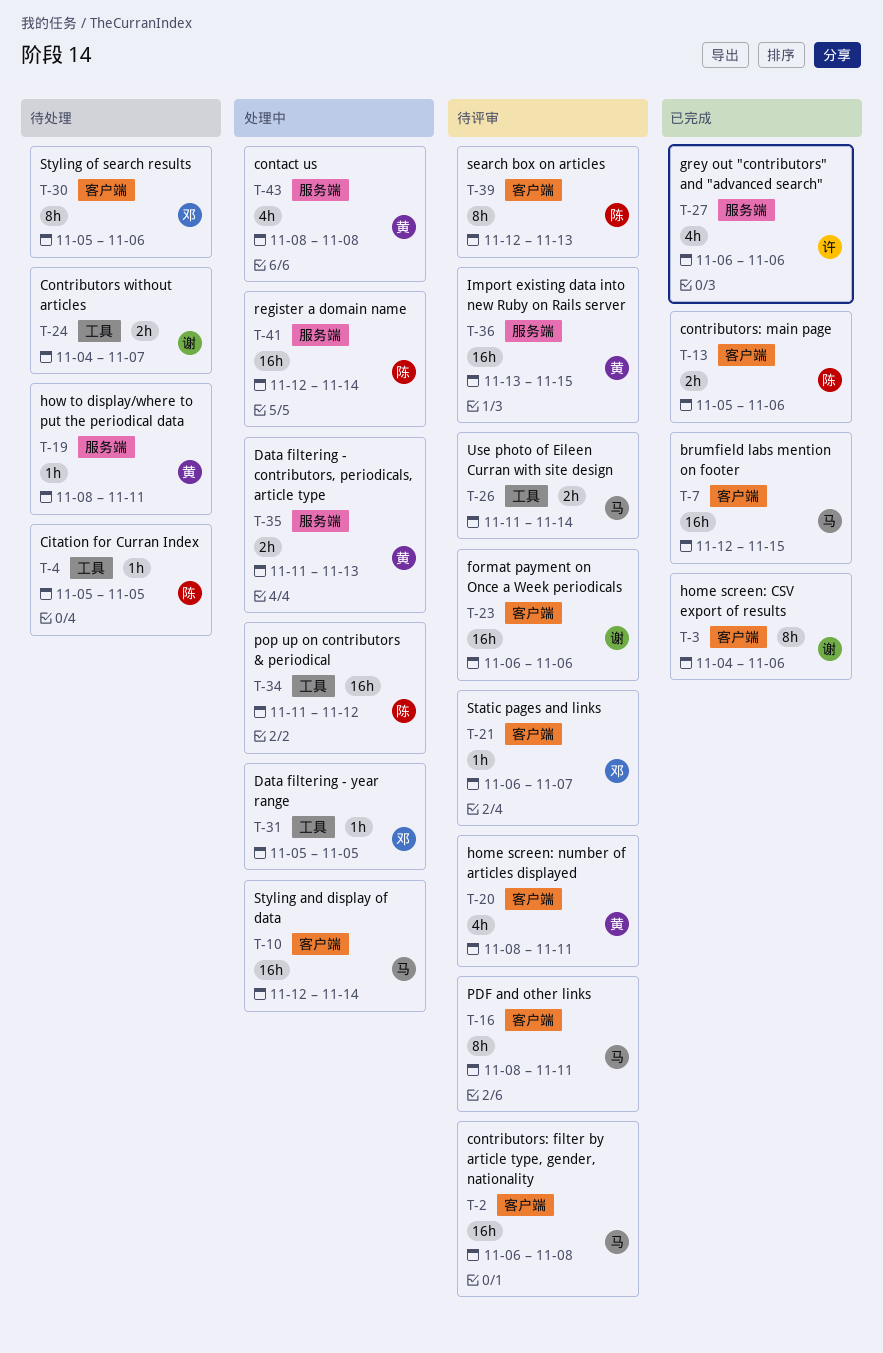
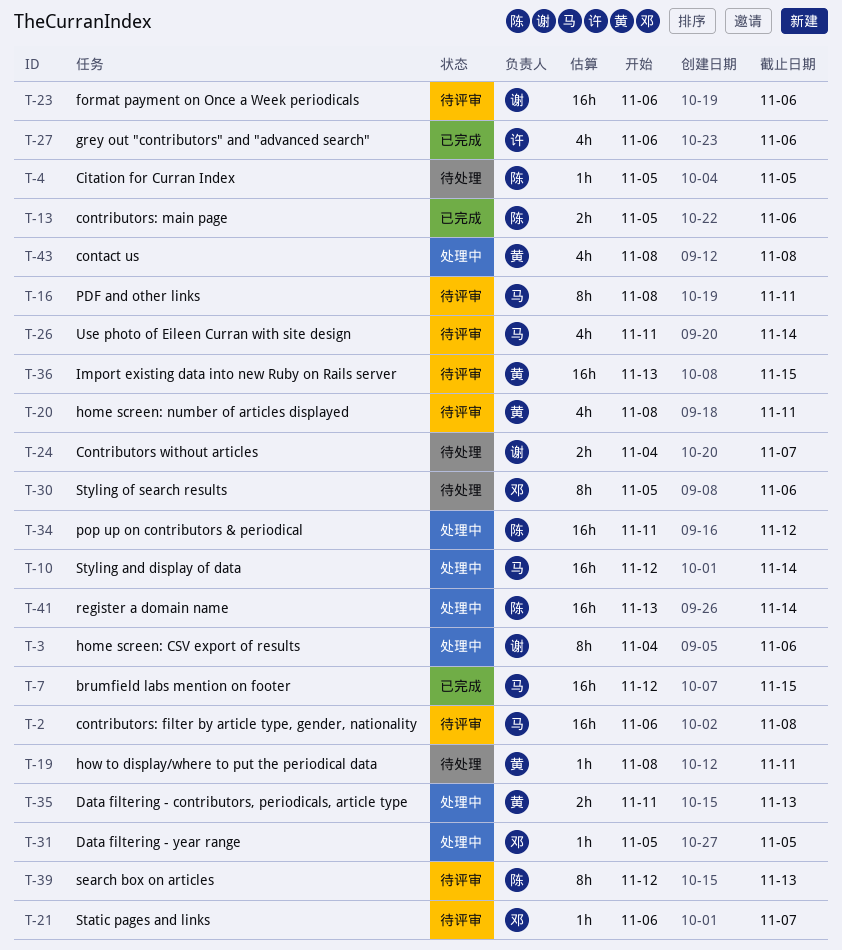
T-3, status: 已完成 -> 处理中
T-26, estimate: 2h -> 4h
T-41, start: Nov 12 -> Nov 13

